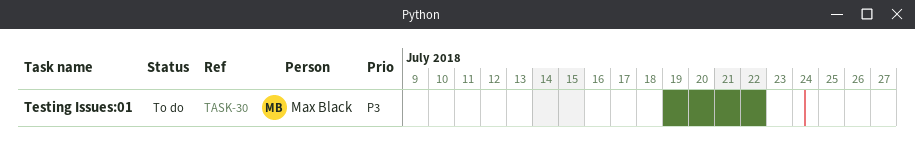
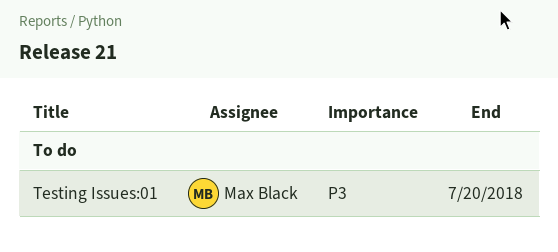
Testing Issues:01, due: Jul 22 -> Jul 20

